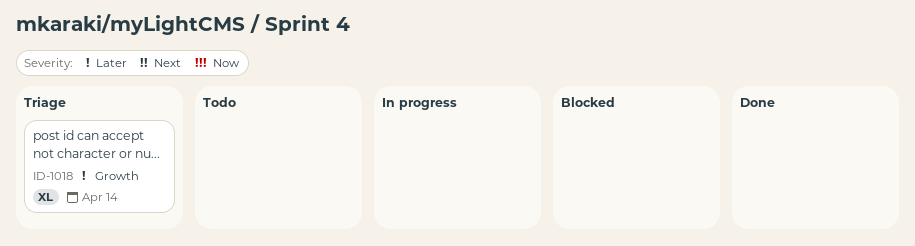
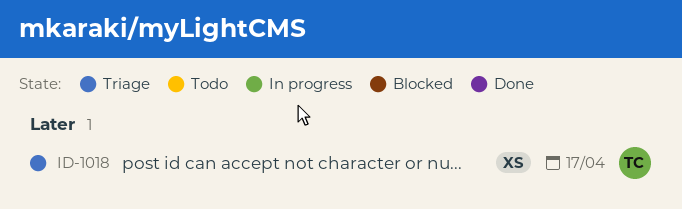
ID-1018, estimate: XL -> XS
ID-1018, due: Apr 14 -> Apr 17

